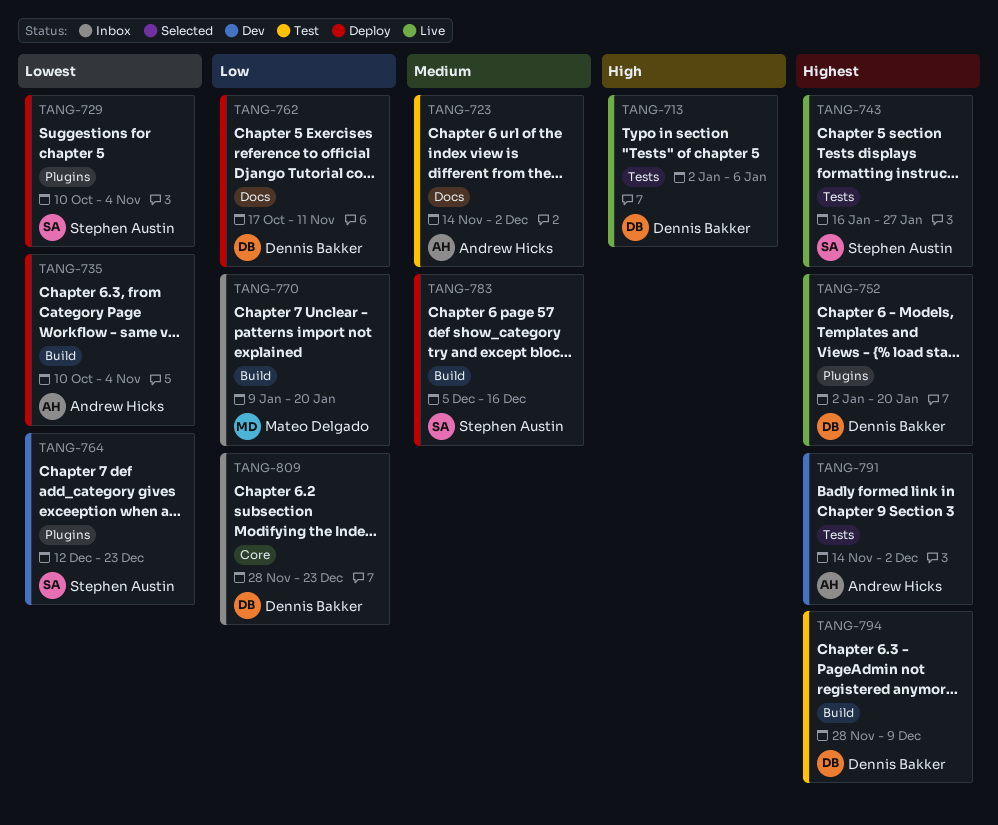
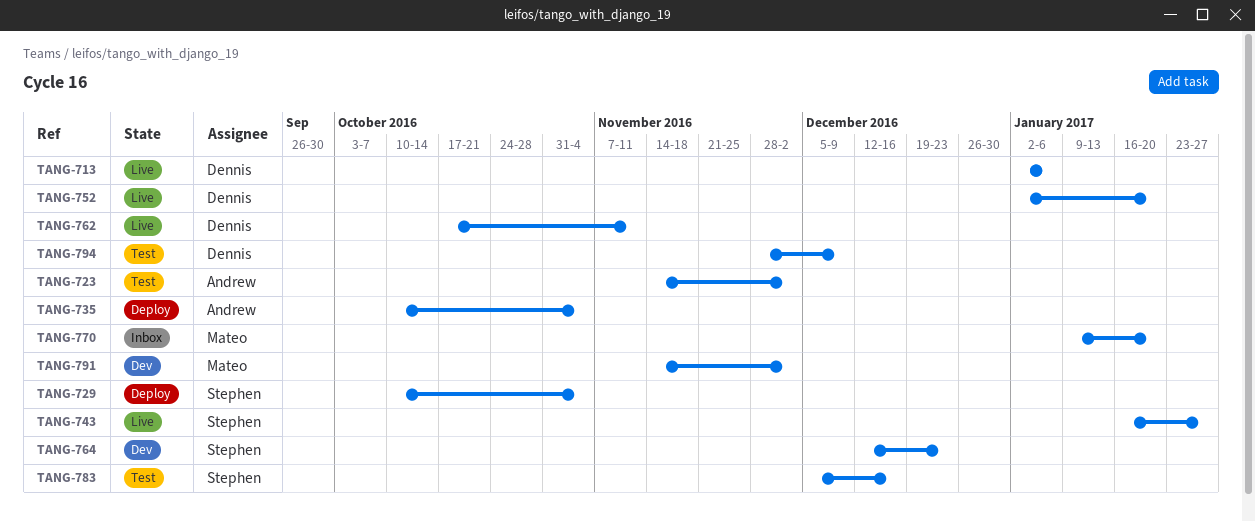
TANG-762, status: Deploy -> Live
TANG-783, status: Deploy -> Test
TANG-791, owner: Andrew Hicks -> Mateo Delgado
TANG-809: present -> none

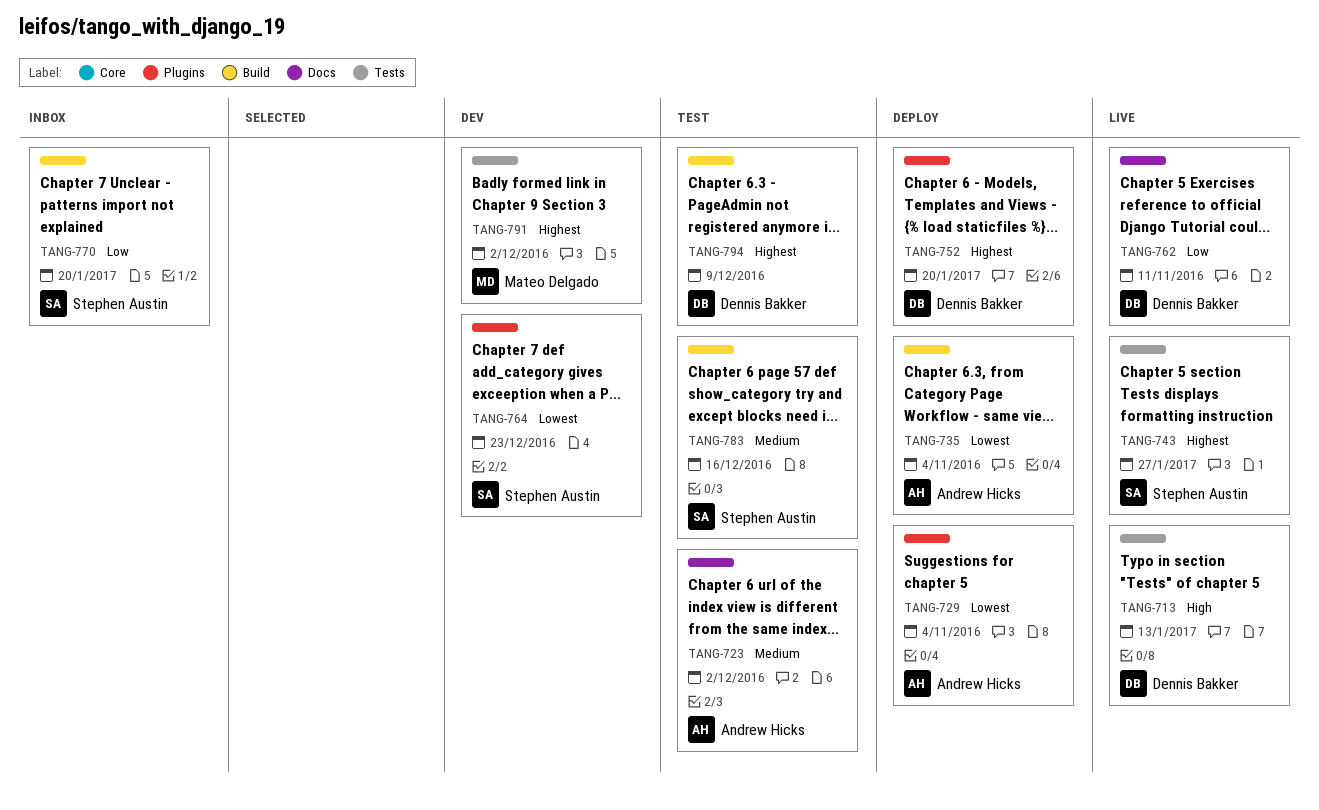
TANG-713, due: Jan 6 -> Jan 13
TANG-729, owner: Stephen Austin -> Andrew Hicks
TANG-752, status: Live -> Deploy
TANG-770, owner: Mateo Delgado -> Stephen Austin

